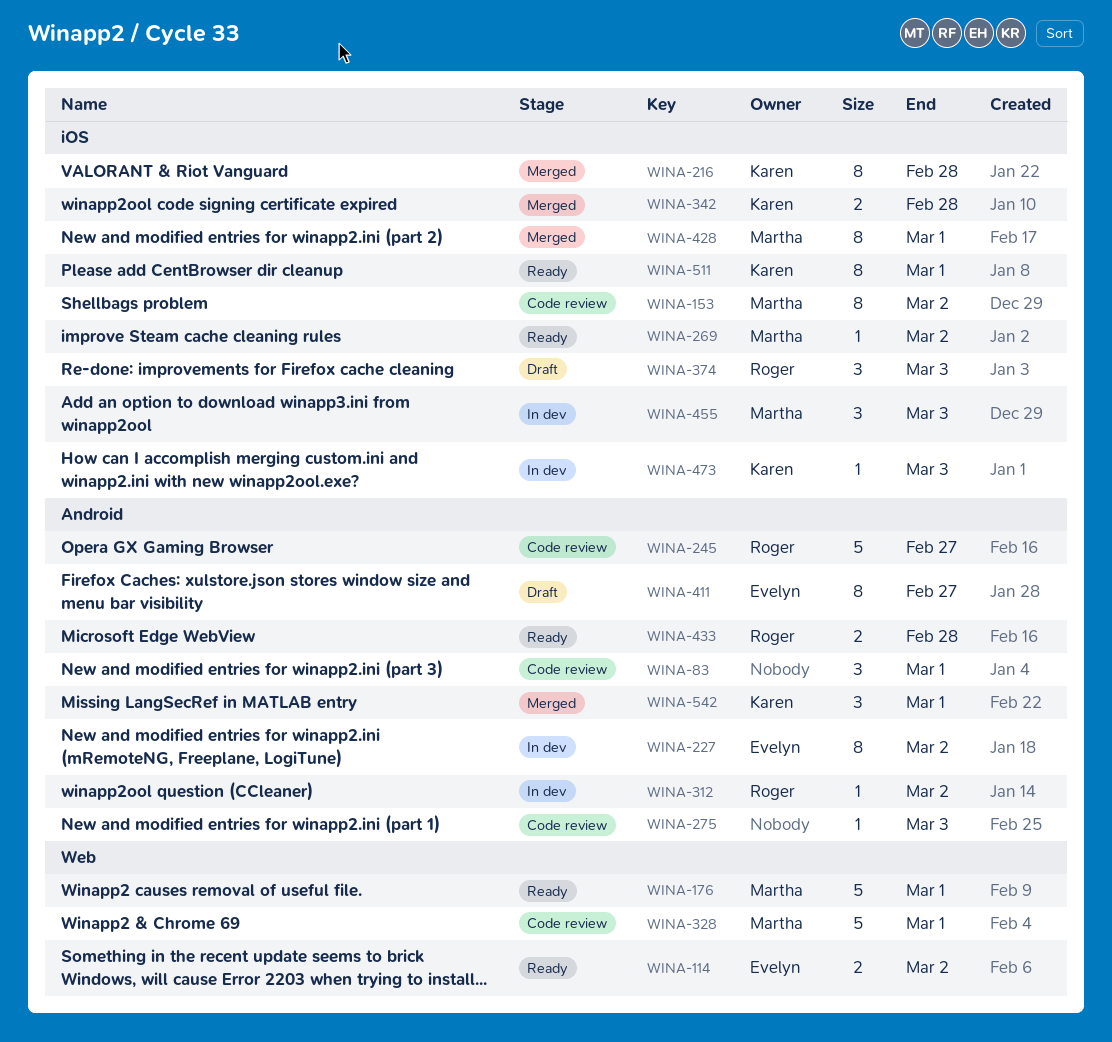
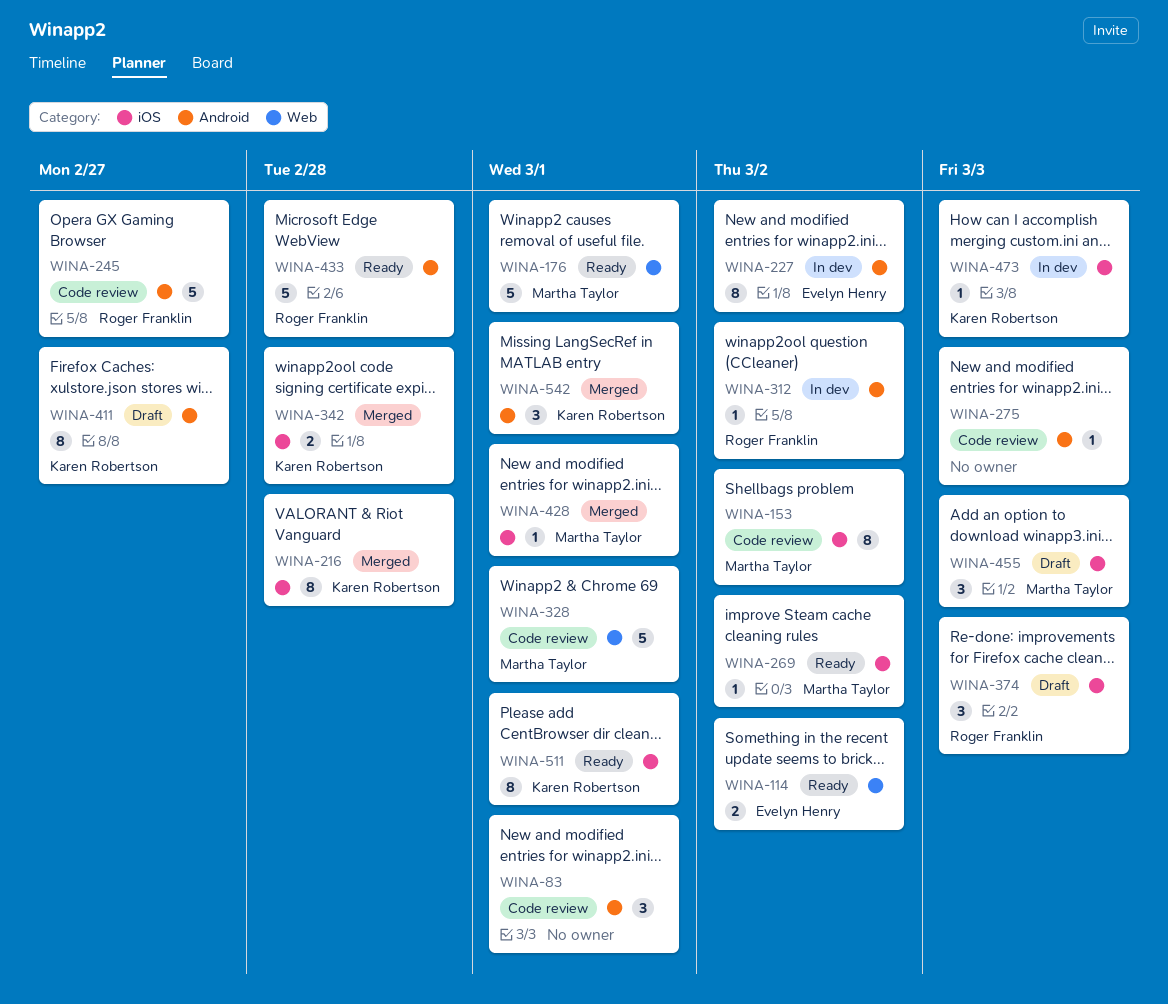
WINA-411, owner: Evelyn Henry -> Karen Robertson
WINA-428, estimate: 8 -> 1
WINA-433, estimate: 2 -> 5
WINA-455, status: In dev -> Draft

